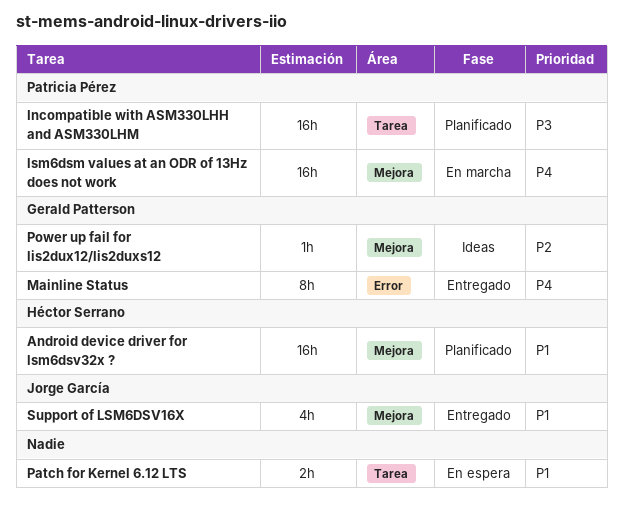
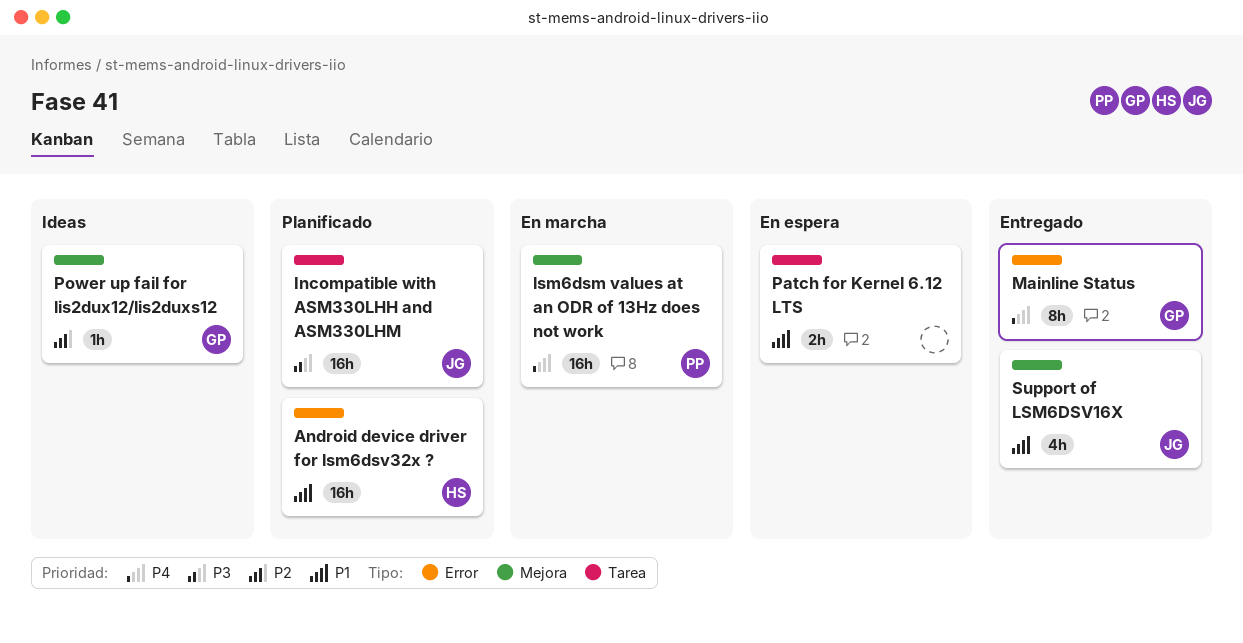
Android device driver for lsm6dsv32x ?, label: Mejora -> Error
Incompatible with ASM330LHH and ASM330LHM, owner: Patricia Pérez -> Jorge García

